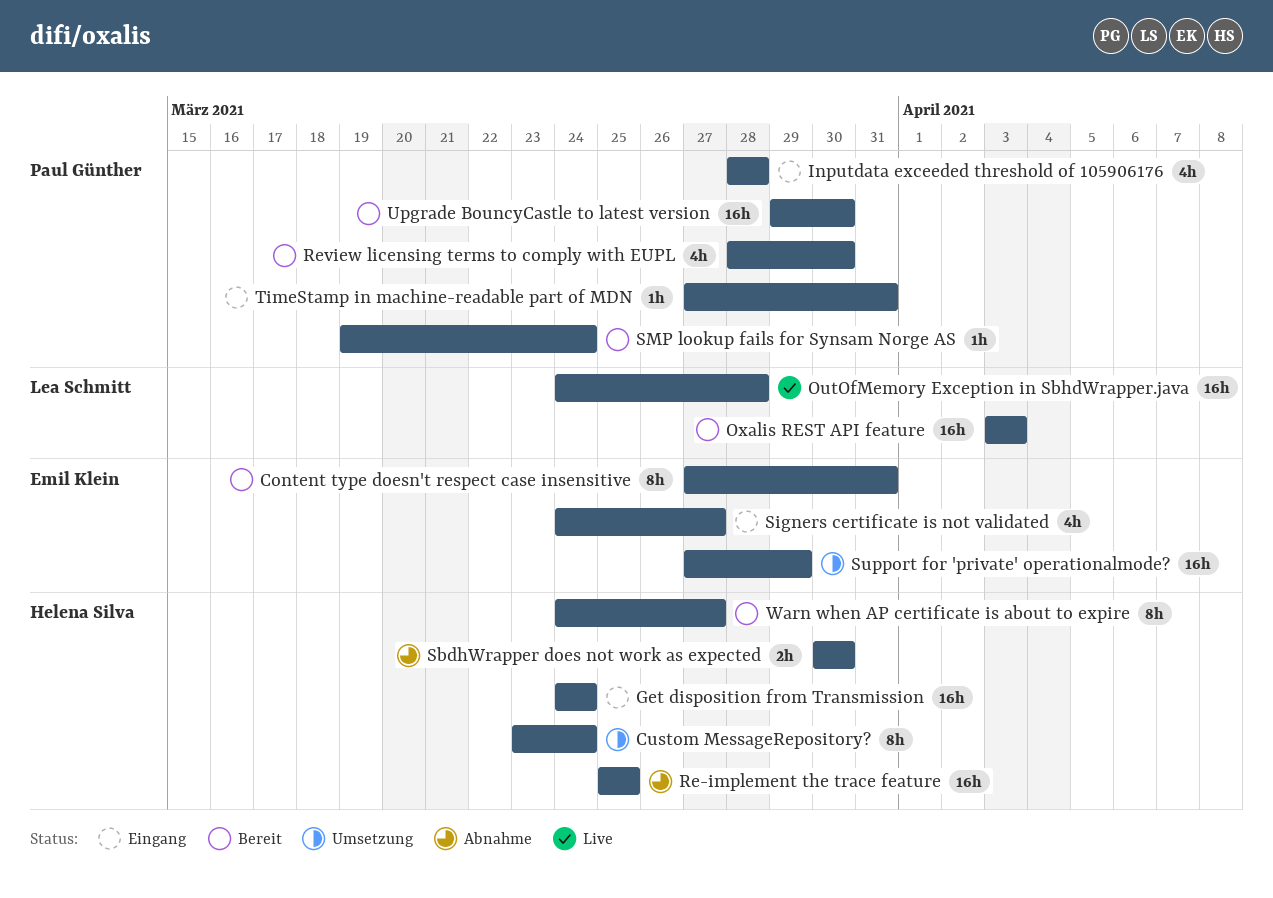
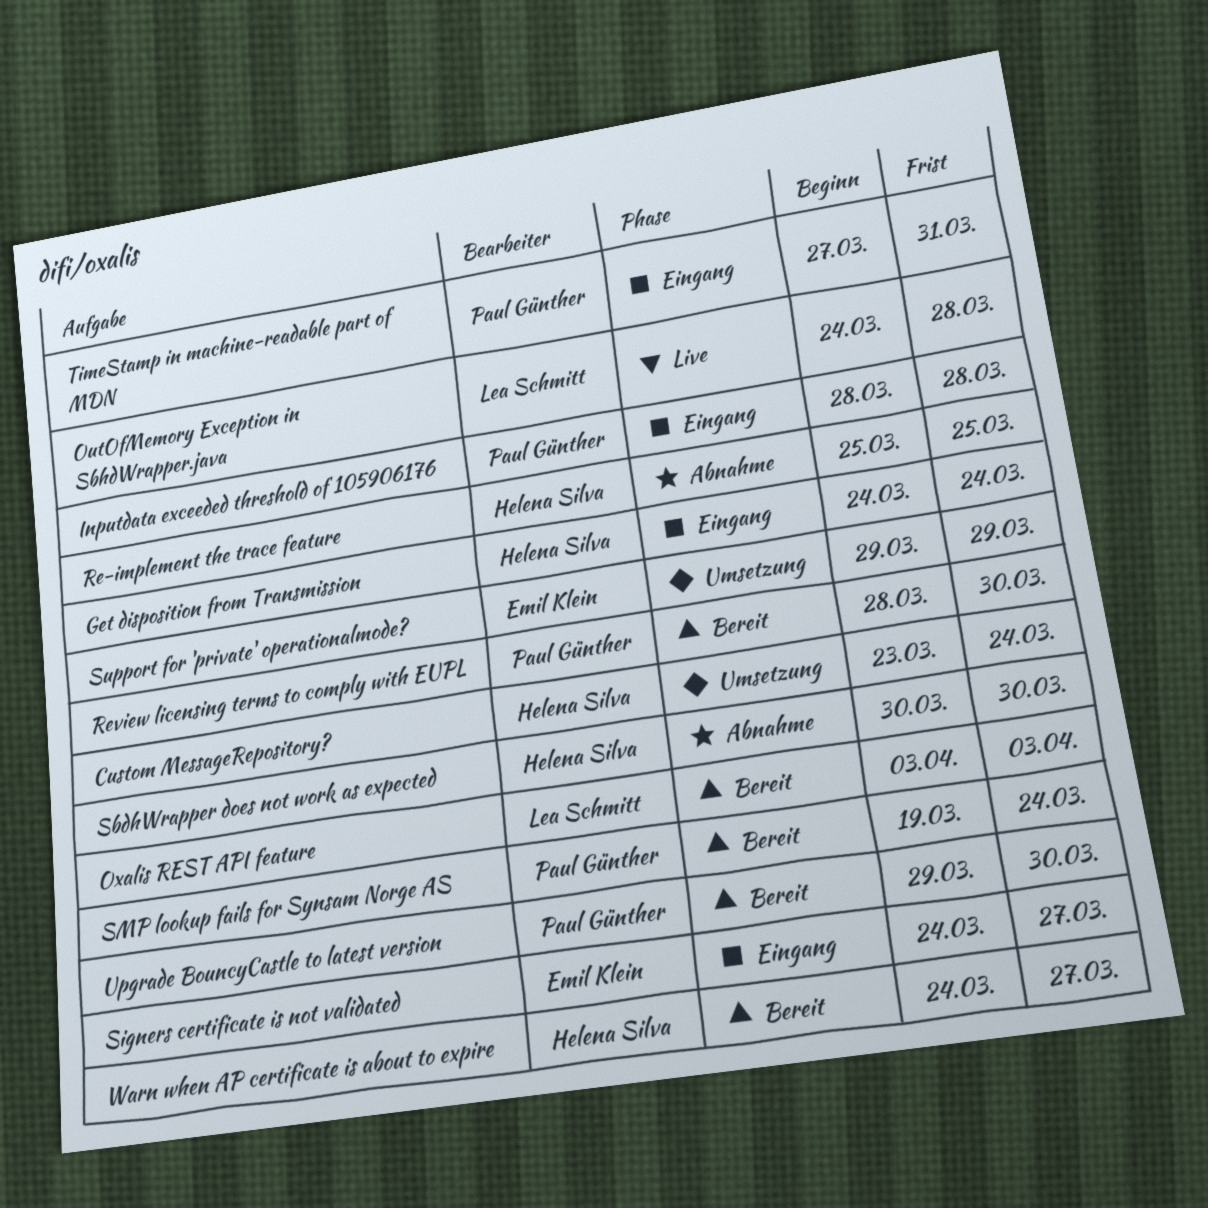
Content type doesn't respect case insensitive: present -> none
Support for 'private' operationalmode?, start: Mar 27 -> Mar 29

